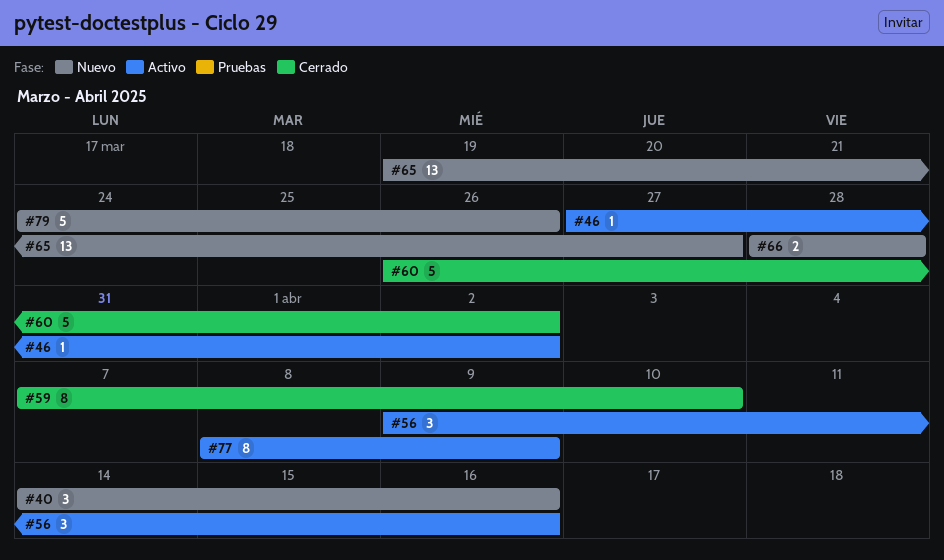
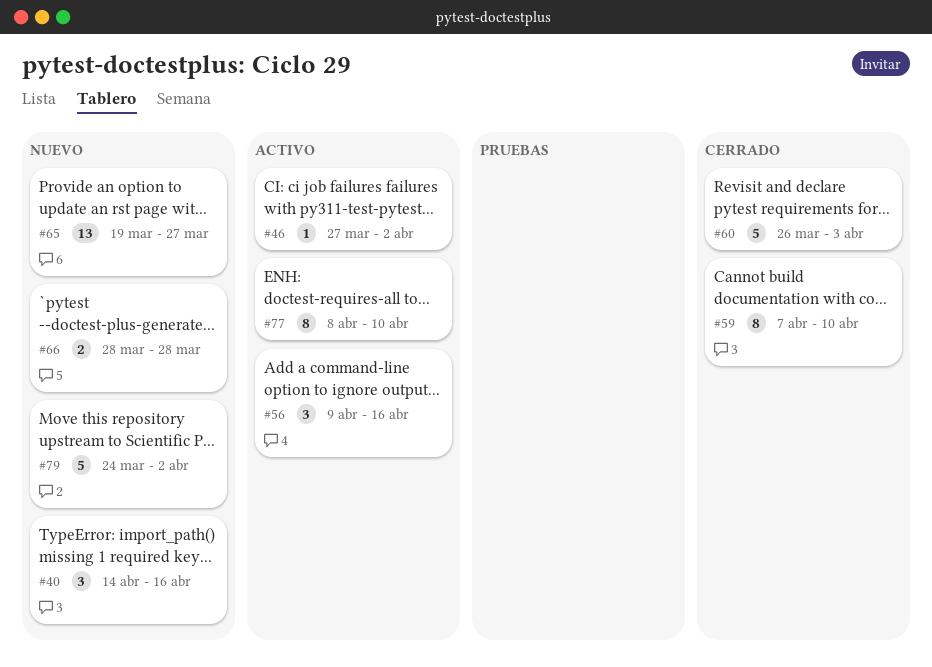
#60, due: Apr 2 -> Apr 3
#77, due: Apr 9 -> Apr 10
#79, due: Mar 26 -> Apr 2

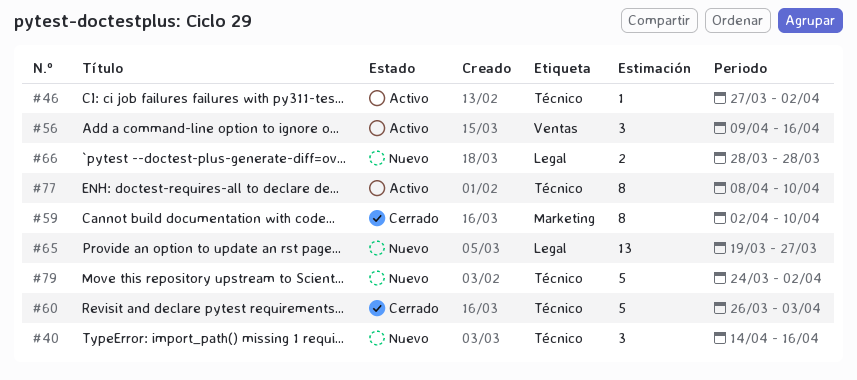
#59, start: Apr 7 -> Apr 2

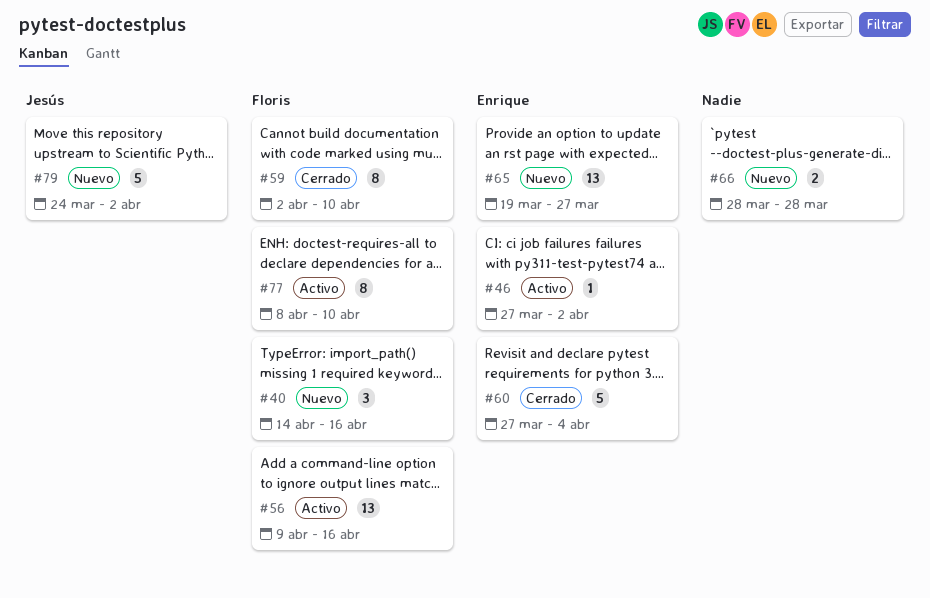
#56, estimate: 3 -> 13
#60, start: Mar 26 -> Mar 27
#60, due: Apr 3 -> Apr 4

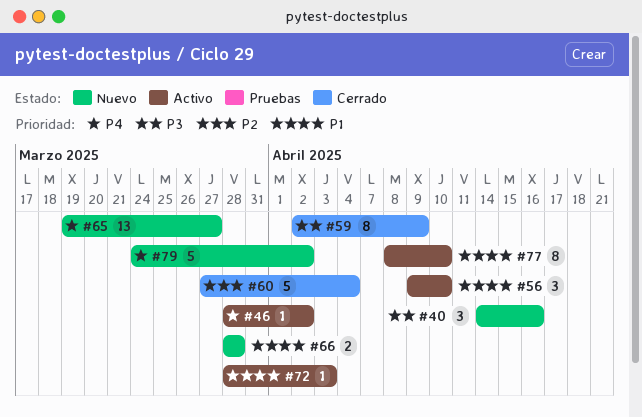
#46, start: Mar 27 -> Mar 28
#56, estimate: 13 -> 3
#56, due: Apr 16 -> Apr 10
#59, due: Apr 10 -> Apr 9
#72: none -> present

